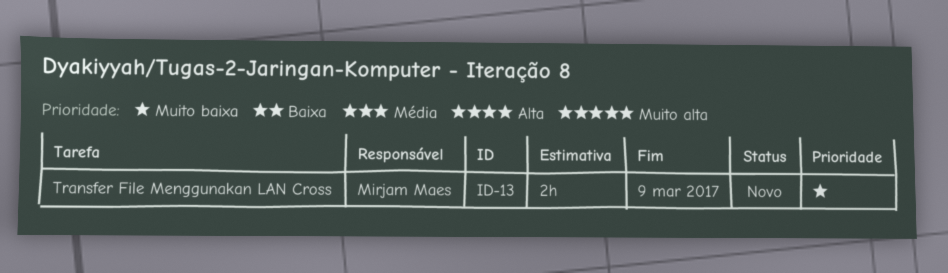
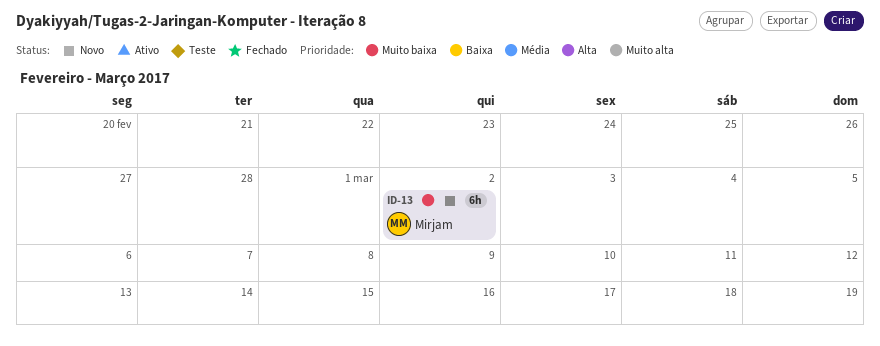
ID-13, estimate: 2h -> 6h
ID-13, due: Mar 9 -> Mar 2

